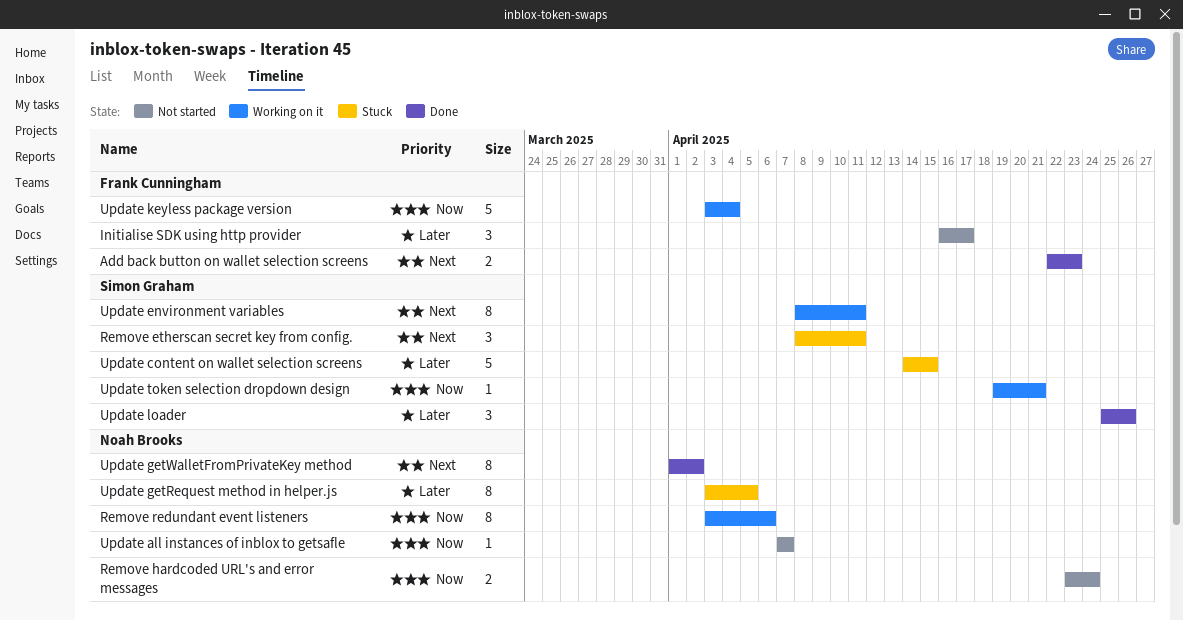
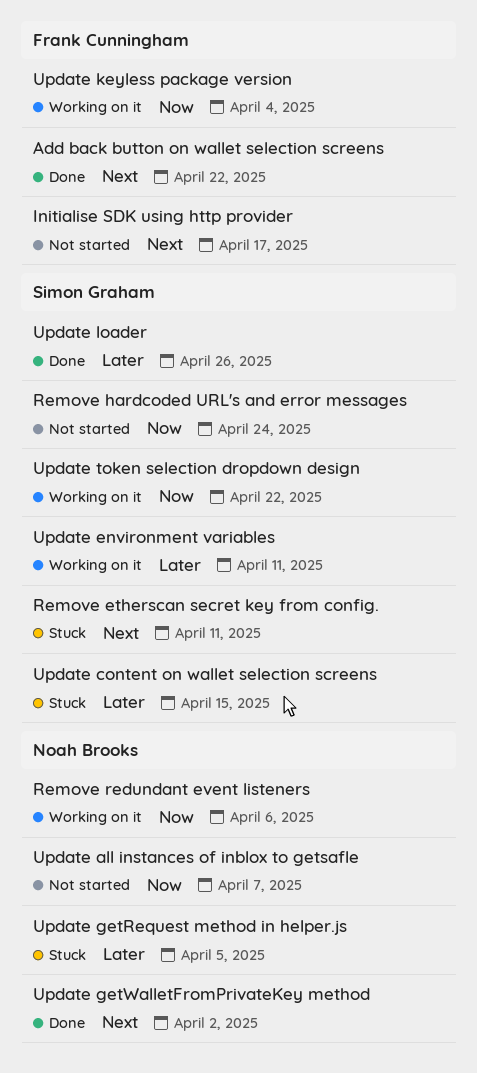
Add back button on wallet selection screens, due: Apr 23 -> Apr 22
Initialise SDK using http provider, priority: Later -> Next
Remove hardcoded URL's and error messages, owner: Noah Brooks -> Simon Graham
Update environment variables, priority: Next -> Later
Update token selection dropdown design, due: Apr 21 -> Apr 22

